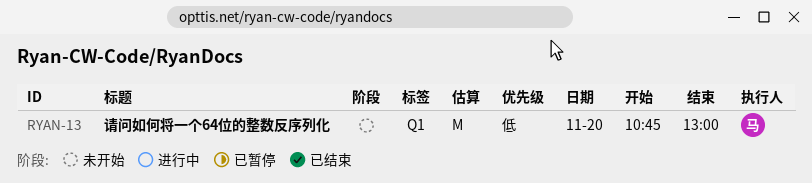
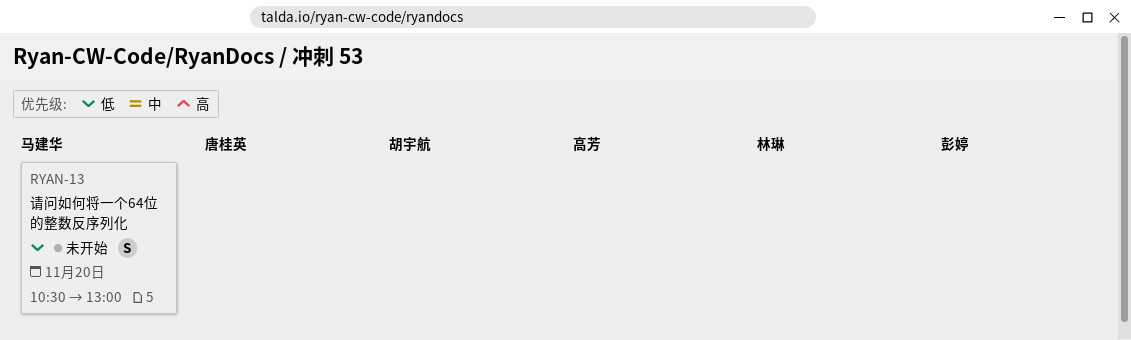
RYAN-13, estimate: M -> S
RYAN-13, begins: 10:45 -> 10:30

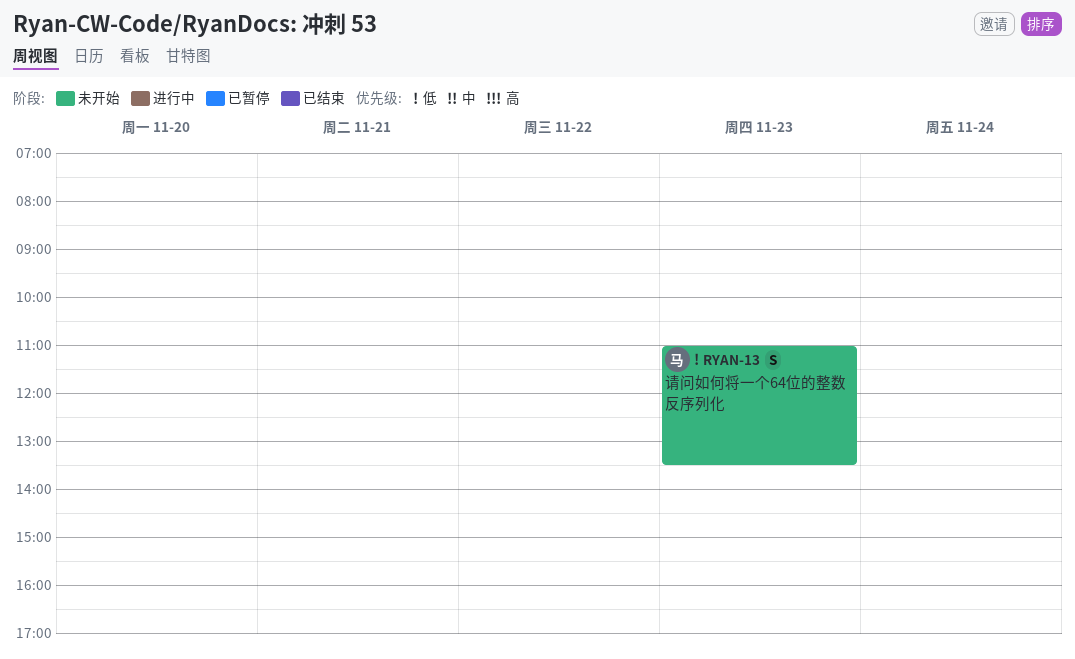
RYAN-13, day: Nov 20 -> Nov 23
RYAN-13, begins: 10:30 -> 11:00
RYAN-13, ends: 13:00 -> 13:30

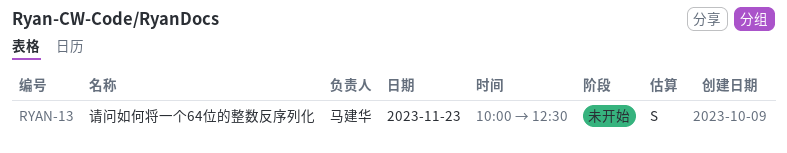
RYAN-13, begins: 11:00 -> 10:00
RYAN-13, ends: 13:30 -> 12:30

